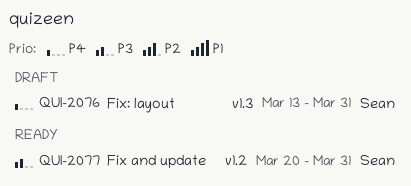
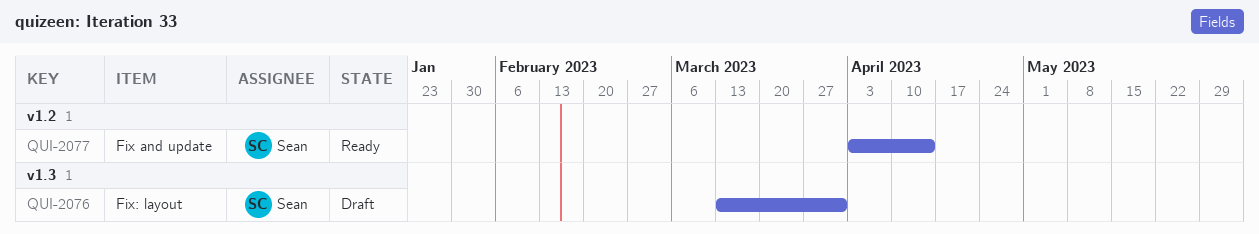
QUI-2077, start: Mar 20 -> Apr 3
QUI-2077, due: Mar 31 -> Apr 14

